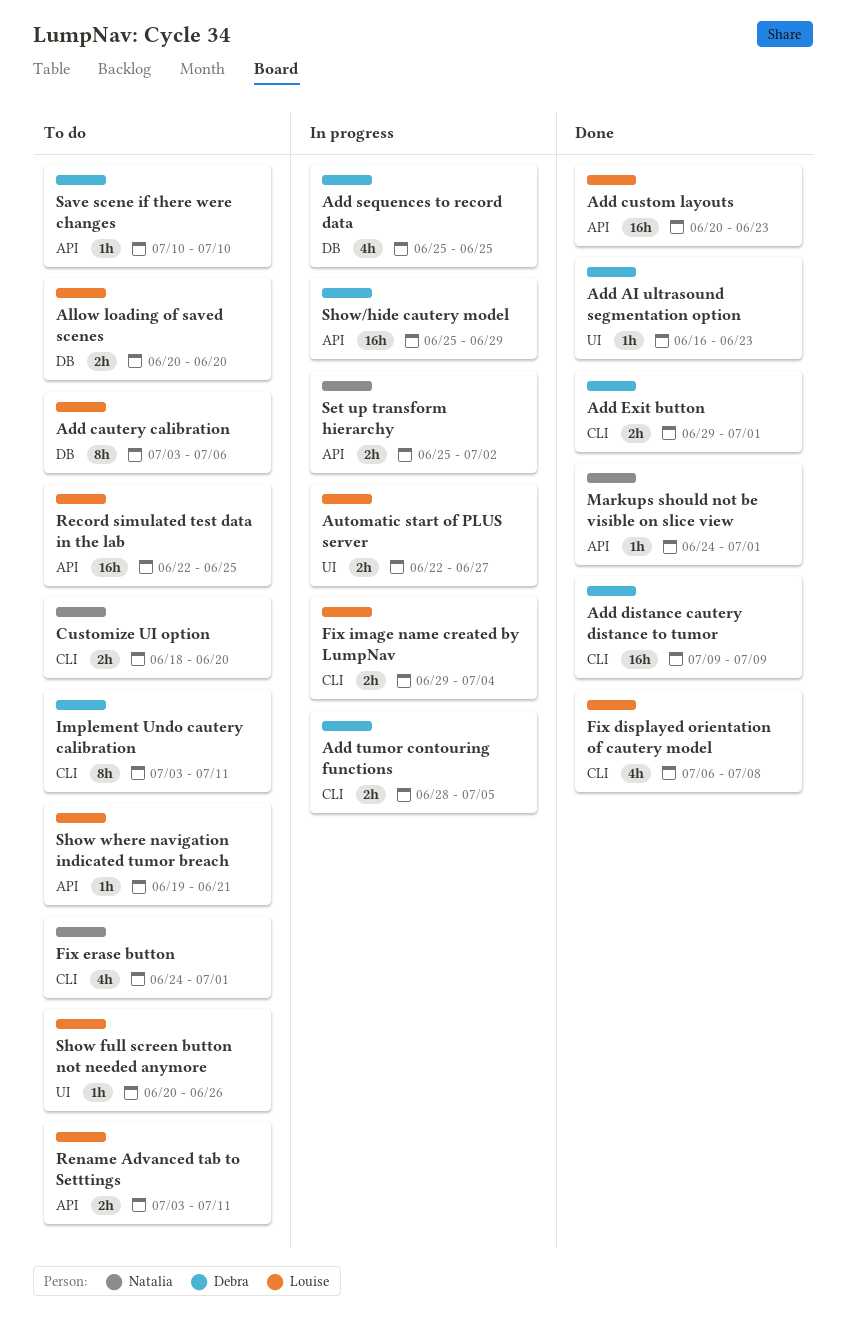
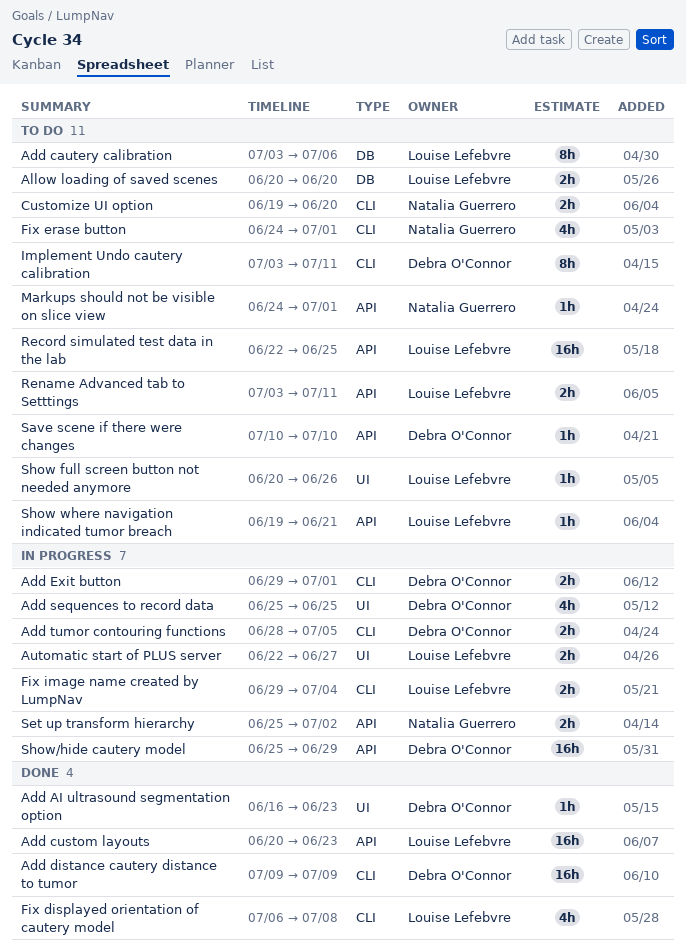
Add Exit button, status: Done -> In progress
Add sequences to record data, label: DB -> UI
Customize UI option, start: Jun 18 -> Jun 19
Markups should not be visible on slice view, status: Done -> To do

